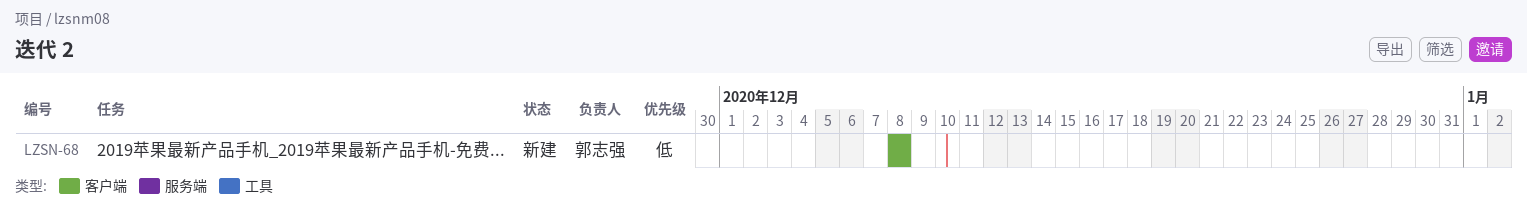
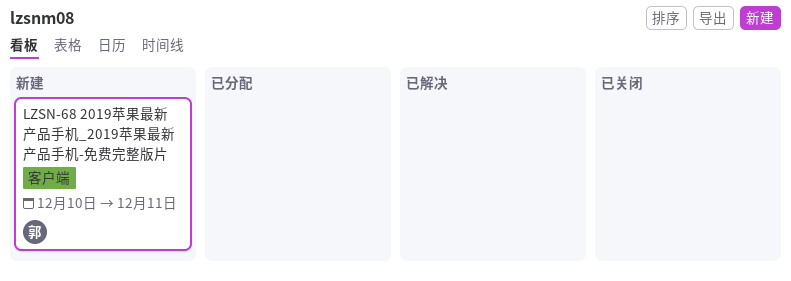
LZSN-68, start: Dec 8 -> Dec 10
LZSN-68, due: Dec 8 -> Dec 11

